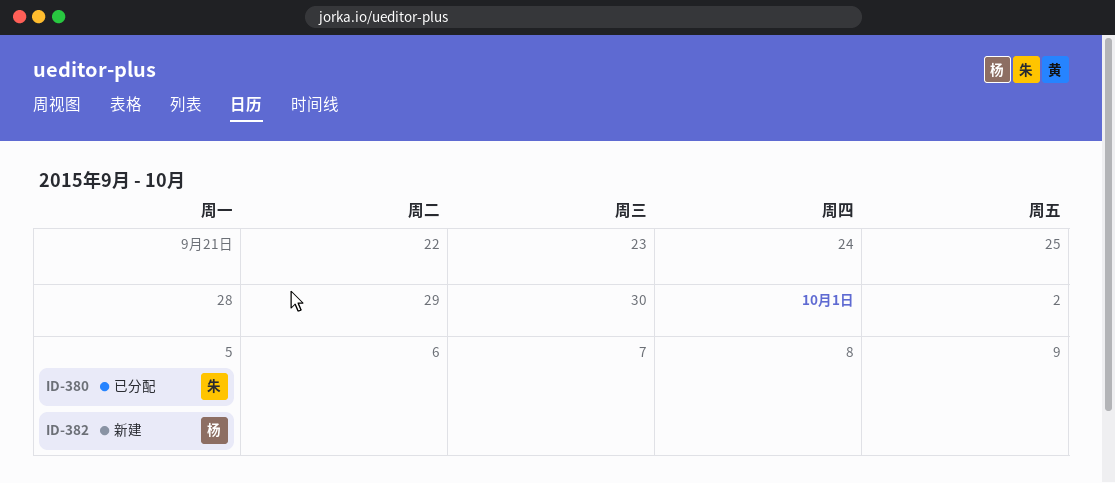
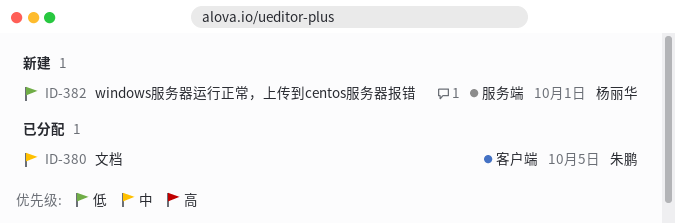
ID-382, due: Oct 5 -> Oct 1

